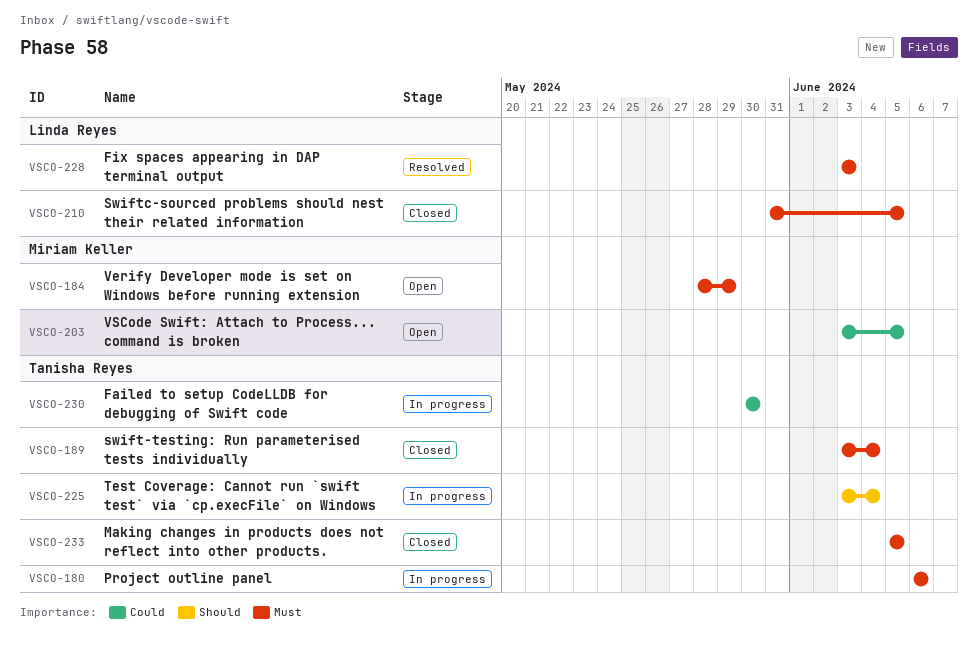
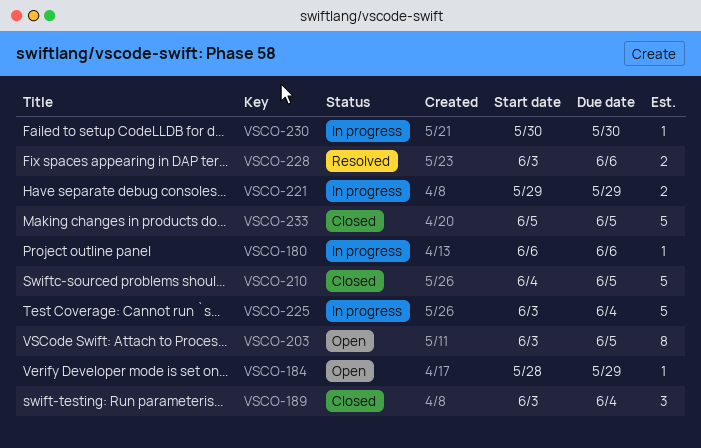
VSCO-210, start: May 31 -> Jun 4
VSCO-221: none -> present
VSCO-228, due: Jun 3 -> Jun 6

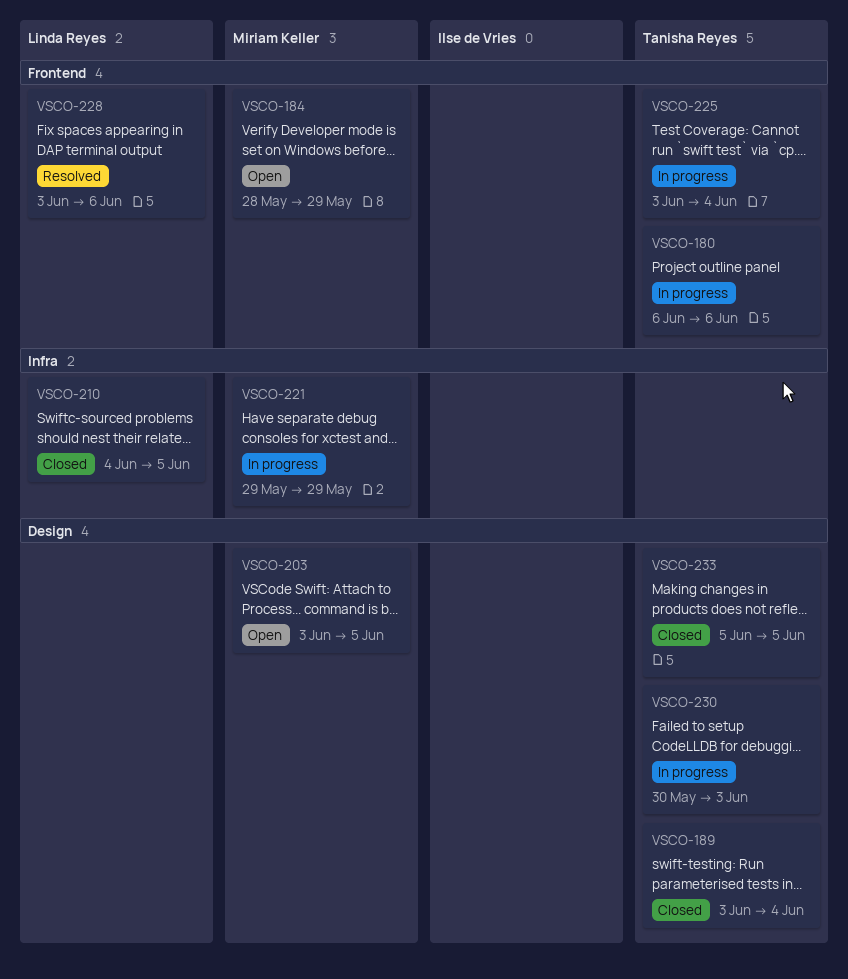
VSCO-230, due: May 30 -> Jun 3

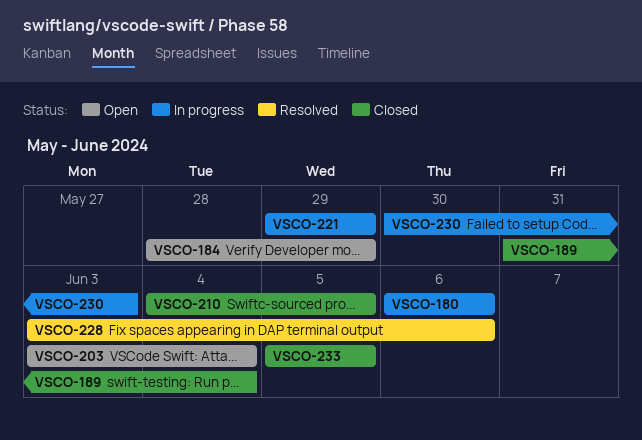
VSCO-189, start: Jun 3 -> May 31
VSCO-203, due: Jun 5 -> Jun 4
VSCO-225: present -> none

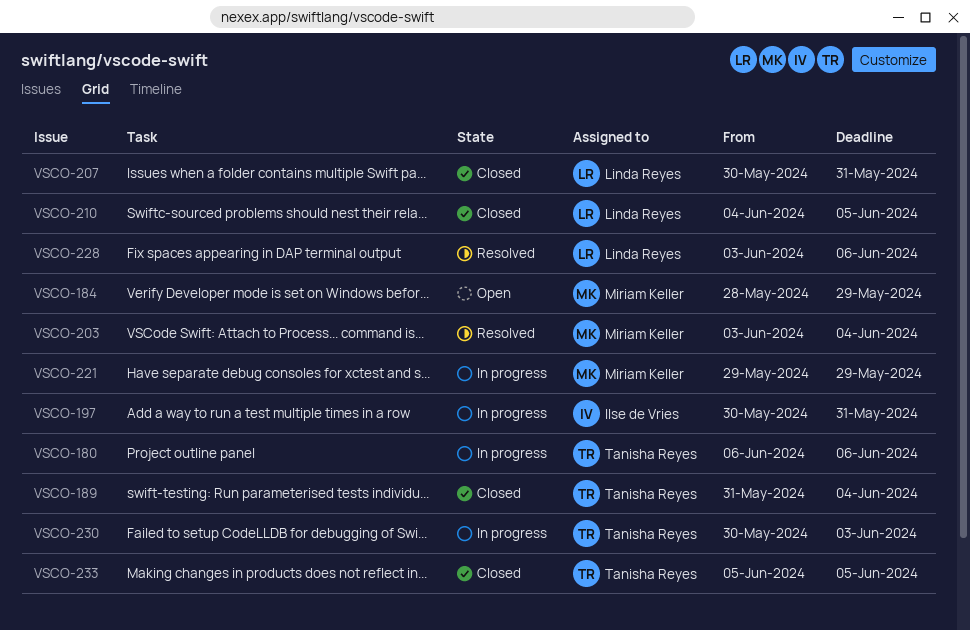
VSCO-197: none -> present
VSCO-203, status: Open -> Resolved
VSCO-207: none -> present

